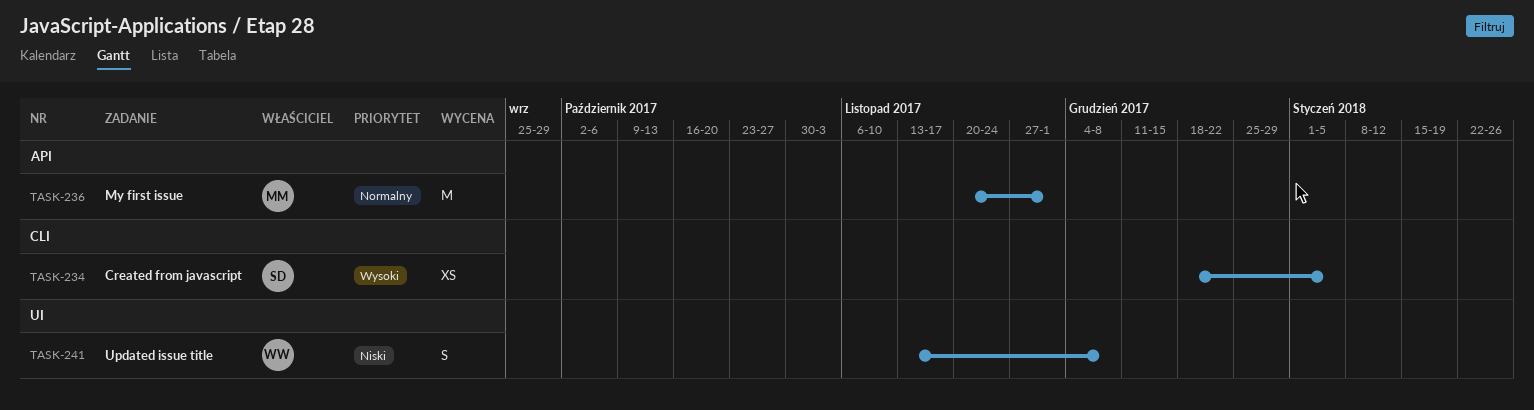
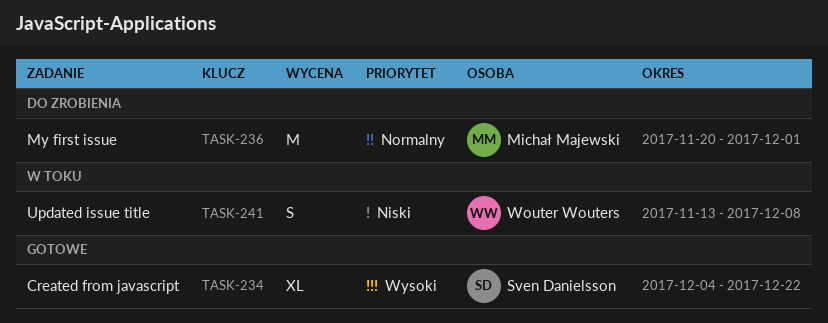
TASK-234, estimate: XS -> XL
TASK-234, start: Dec 18 -> Dec 4
TASK-234, due: Jan 5 -> Dec 22

